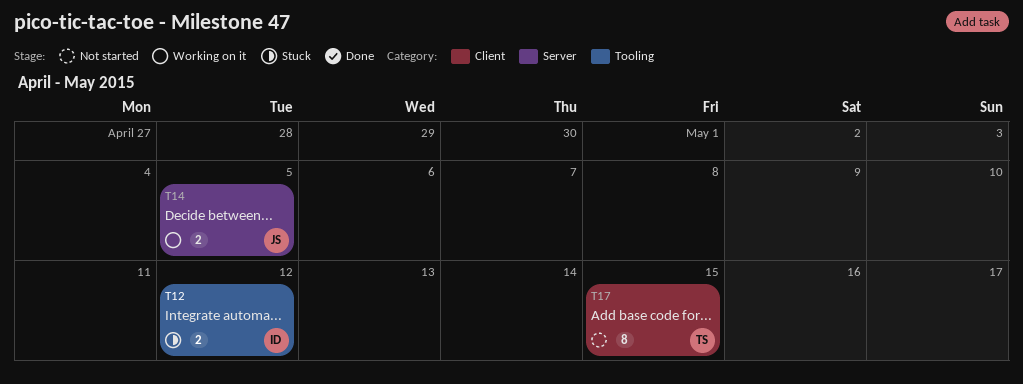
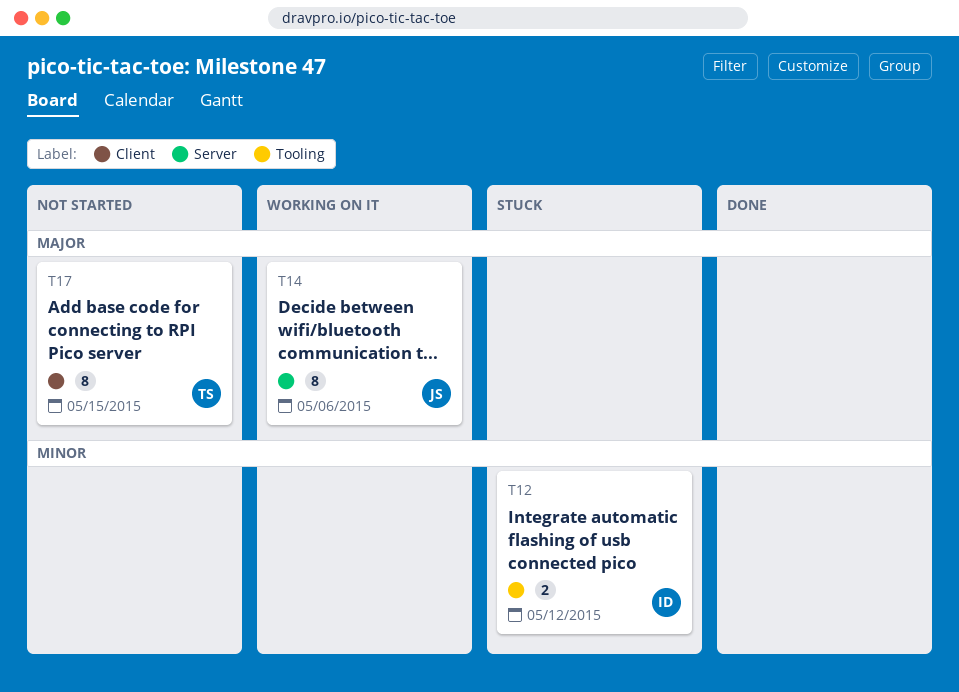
T14, estimate: 2 -> 8
T14, due: May 5 -> May 6

